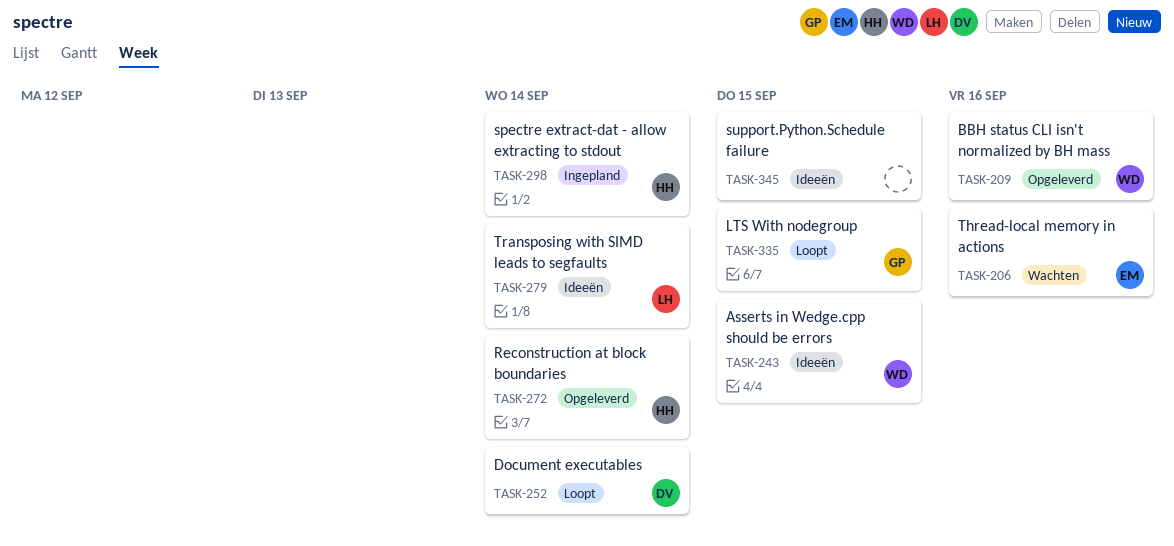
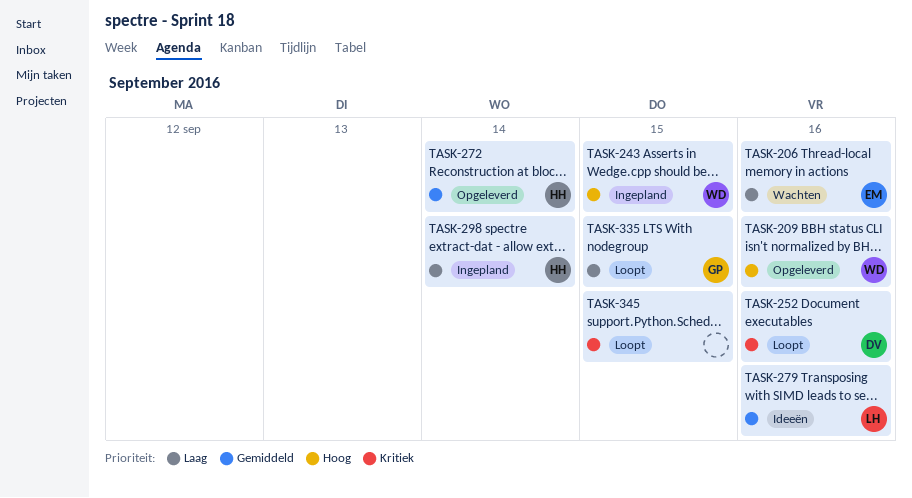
TASK-243, status: Ideeën -> Ingepland
TASK-252, due: Sep 14 -> Sep 16
TASK-279, due: Sep 14 -> Sep 16
TASK-345, status: Ideeën -> Loopt

